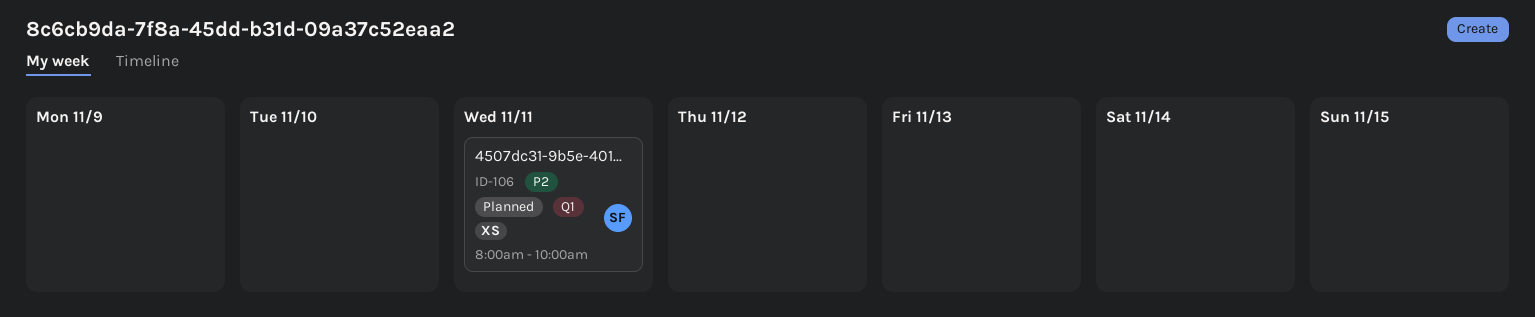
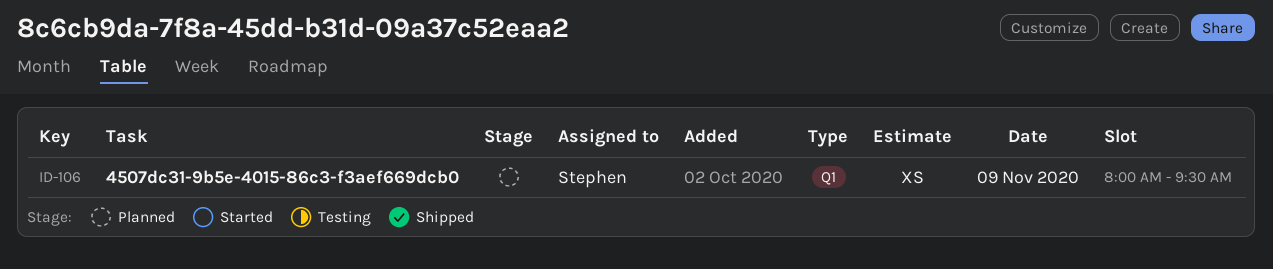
ID-106, day: Nov 11 -> Nov 9
ID-106, ends: 10:00 -> 09:30

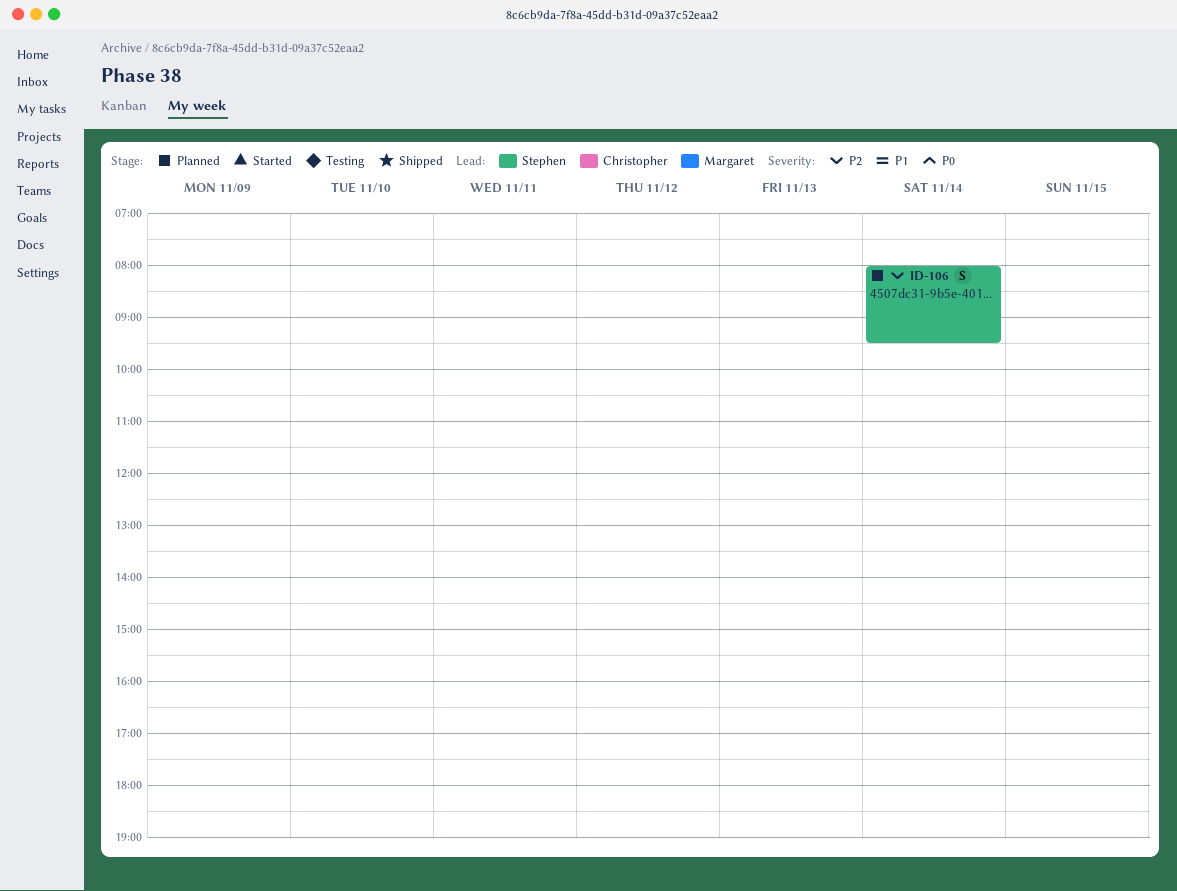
ID-106, estimate: XS -> S
ID-106, day: Nov 9 -> Nov 14

